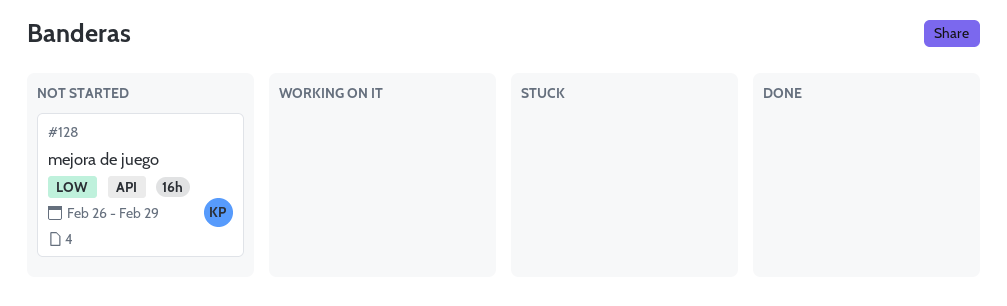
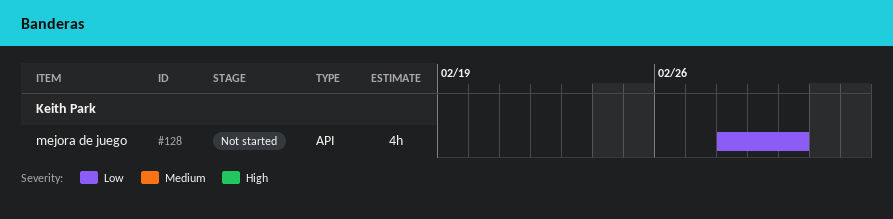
#128, estimate: 16h -> 4h
#128, start: Feb 26 -> Feb 28
#128, due: Feb 29 -> Mar 1

